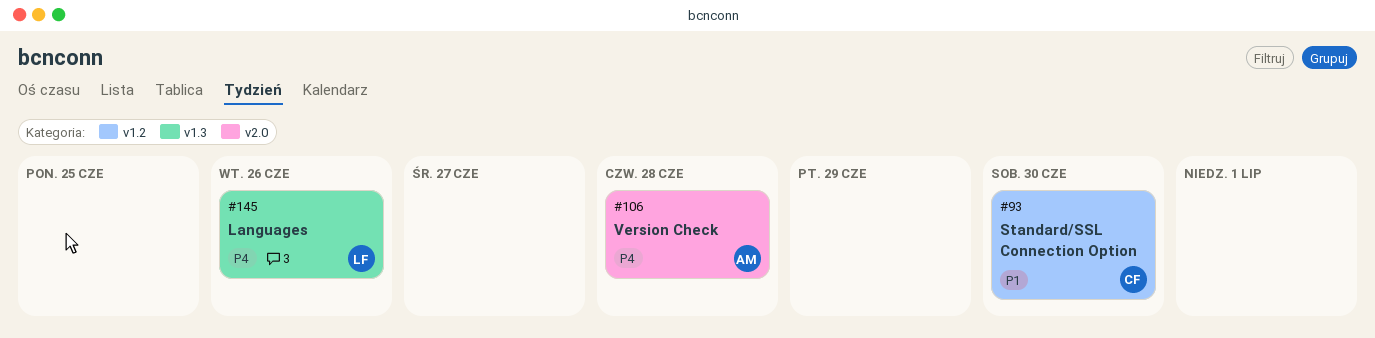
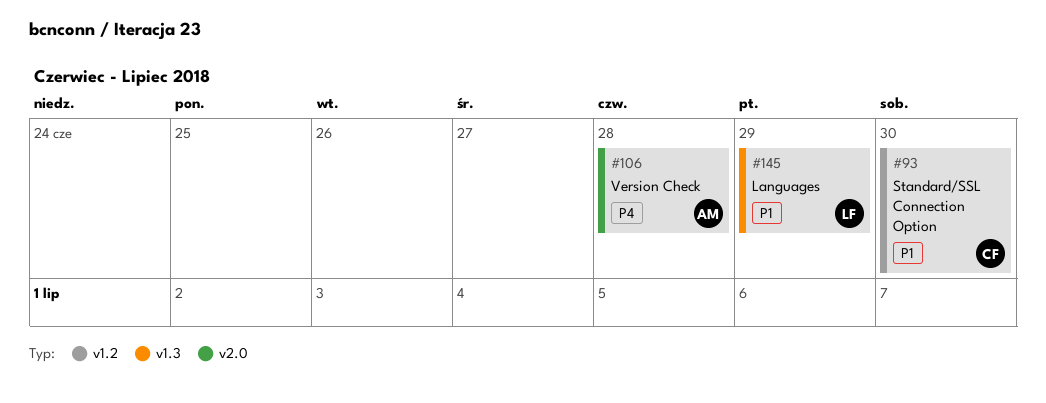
#145, priority: P4 -> P1
#145, due: Jun 26 -> Jun 29

